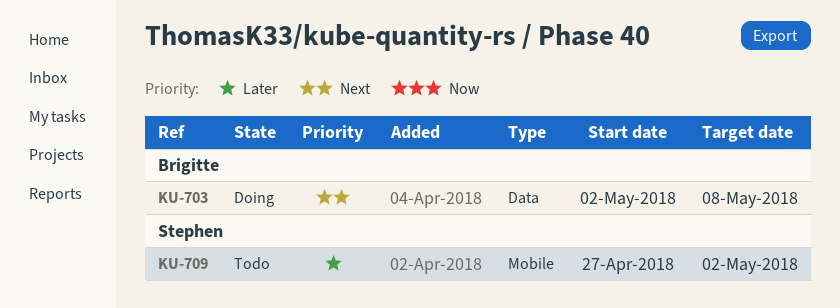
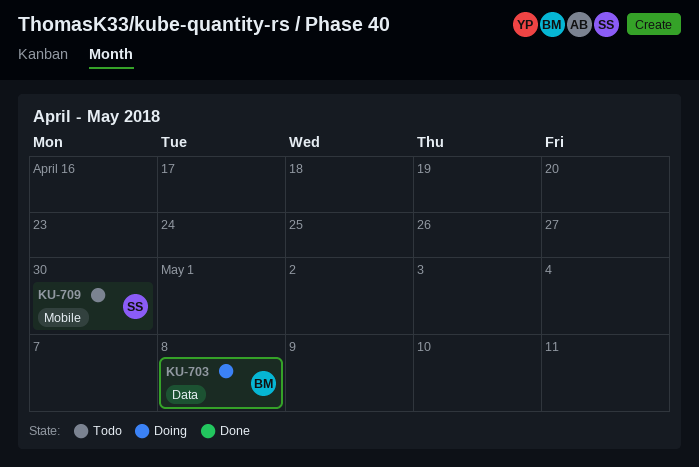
KU-709, due: May 2 -> Apr 30

